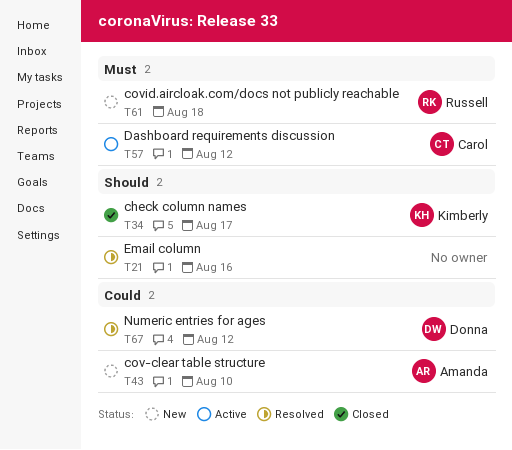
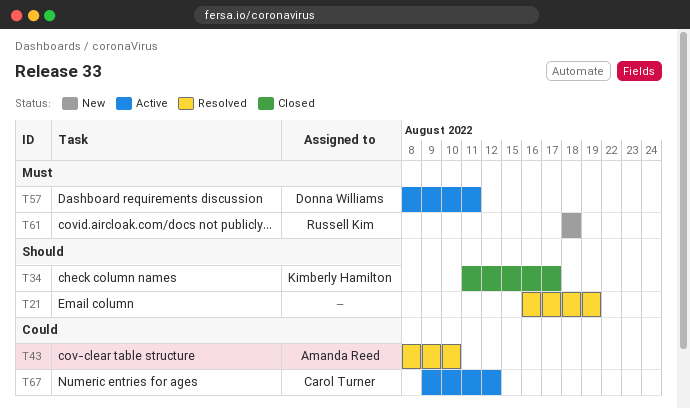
T21, due: Aug 16 -> Aug 19
T43, status: New -> Resolved
T57, owner: Carol Turner -> Donna Williams
T57, due: Aug 12 -> Aug 11
T67, status: Resolved -> Active
T67, owner: Donna Williams -> Carol Turner

